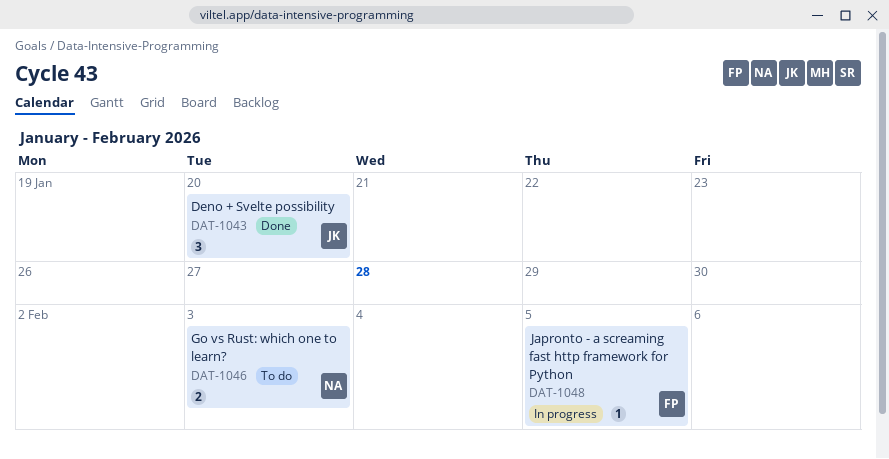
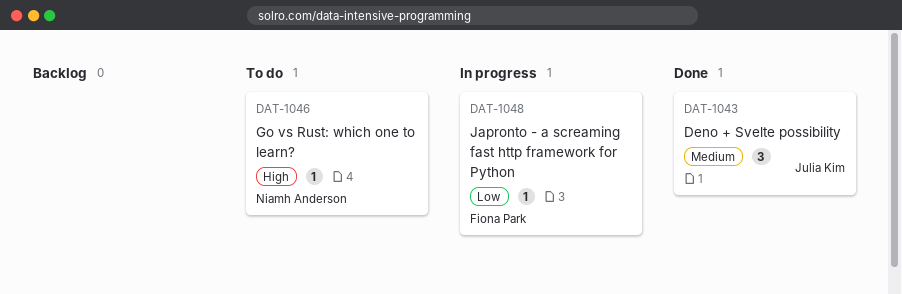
DAT-1046, estimate: 2 -> 1

